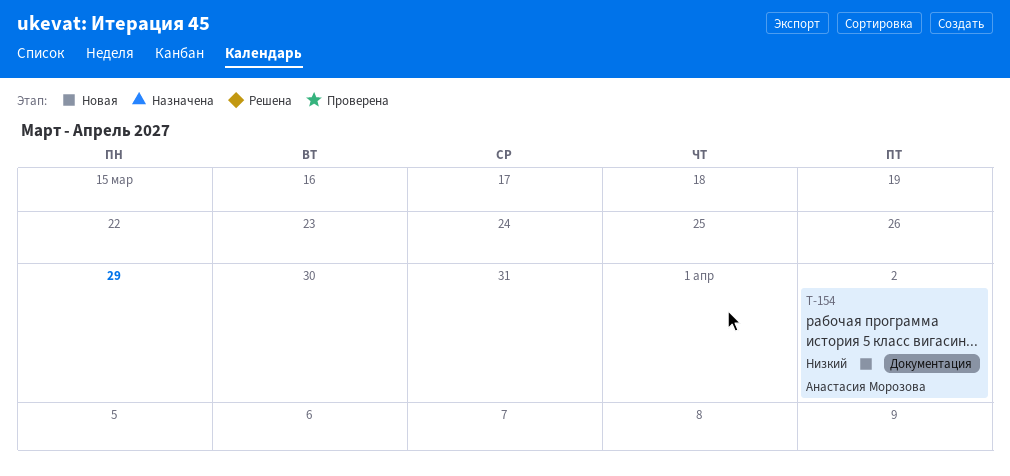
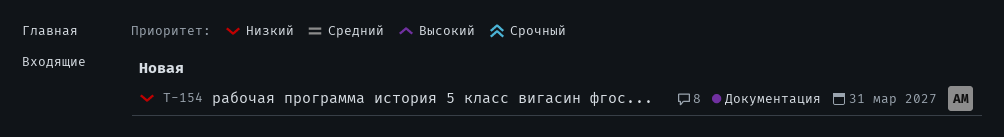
T-154, due: Apr 2 -> Mar 31

